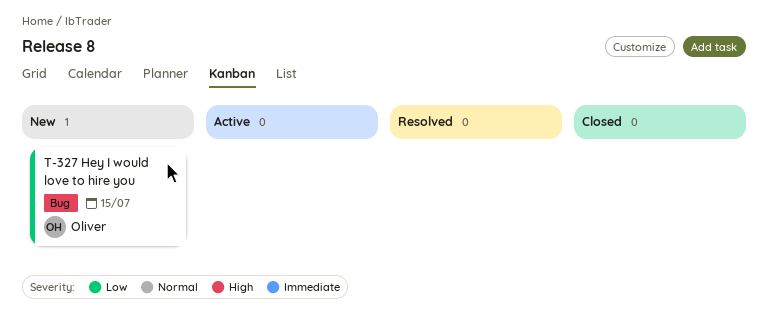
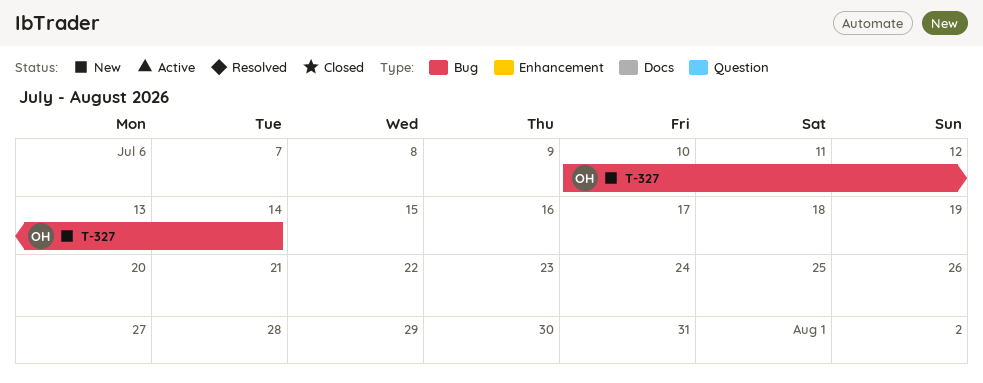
T-327, due: Jul 15 -> Jul 14

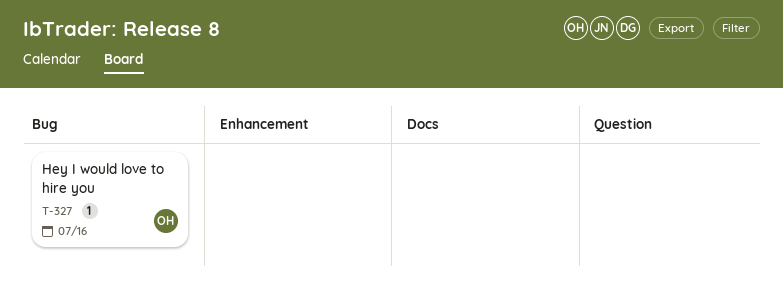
T-327, due: Jul 14 -> Jul 16

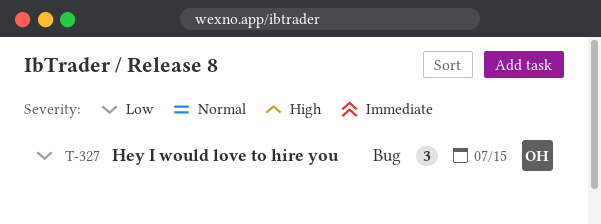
T-327, estimate: 1 -> 3
T-327, due: Jul 16 -> Jul 15

